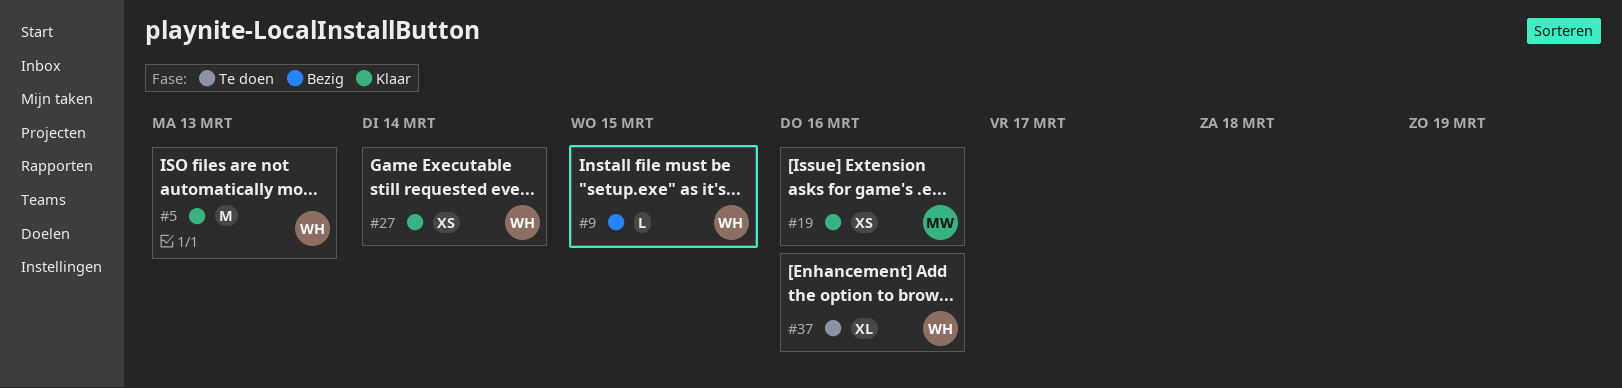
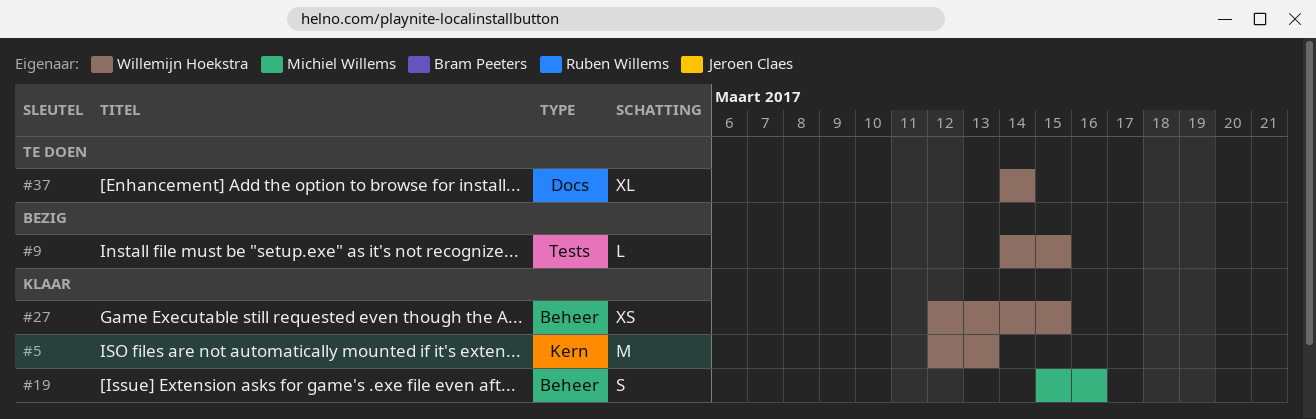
#19, estimate: XS -> S
#27, due: Mar 14 -> Mar 15
#37, due: Mar 16 -> Mar 14

